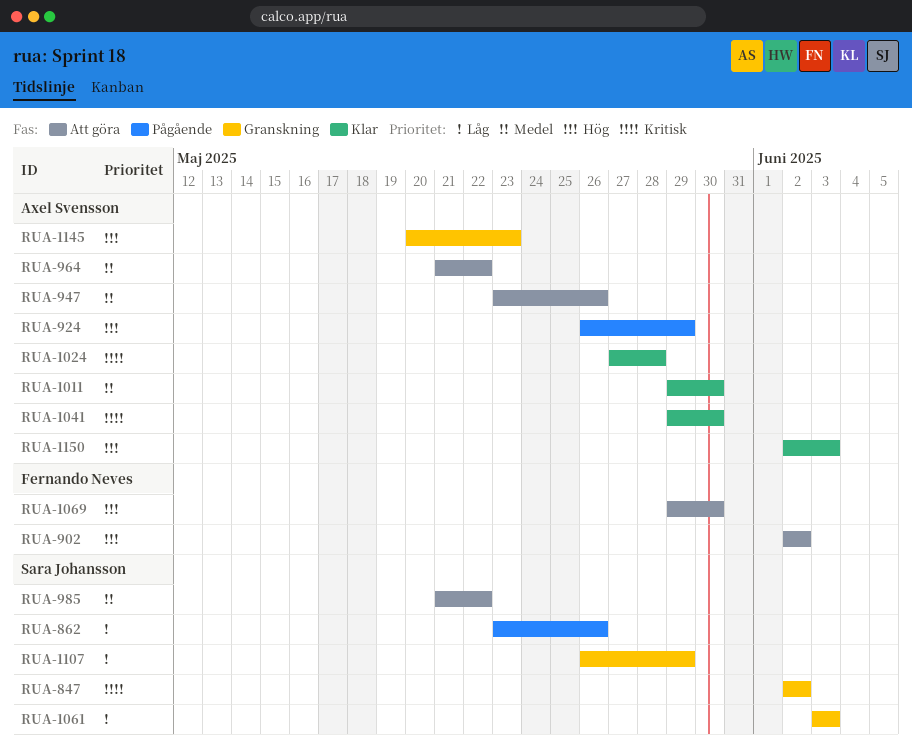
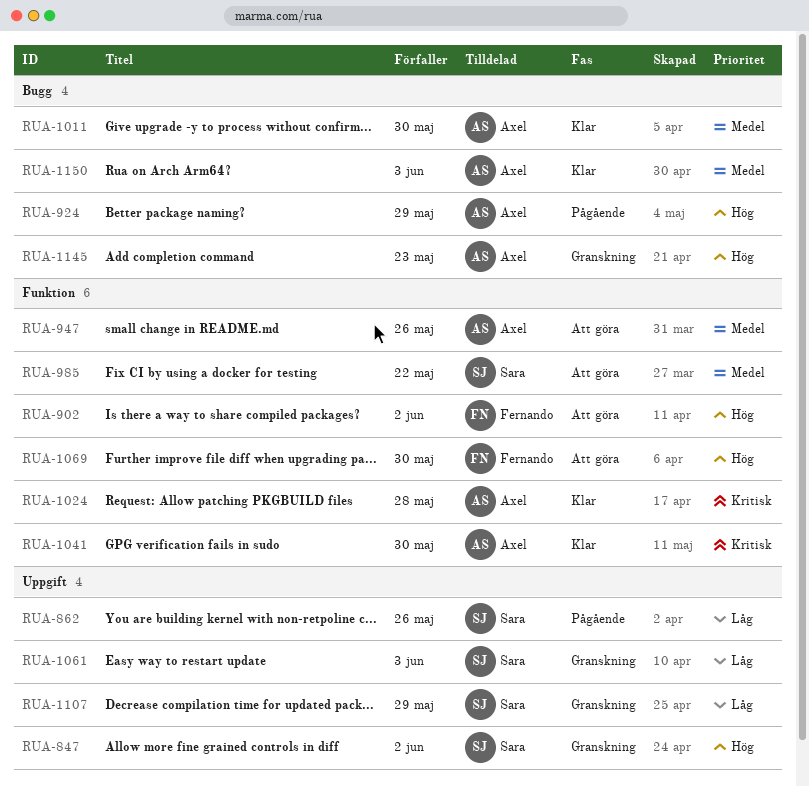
RUA-847, priority: Kritisk -> Hög
RUA-964: present -> none
RUA-1150, priority: Hög -> Medel

